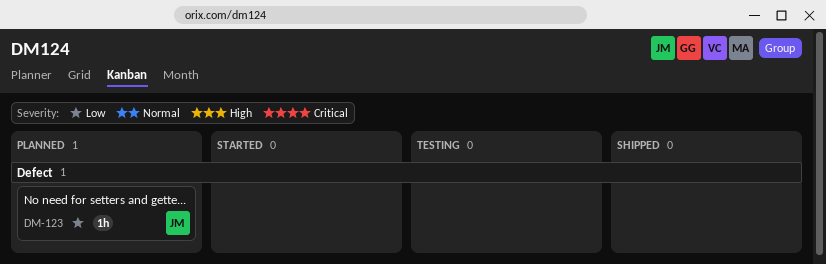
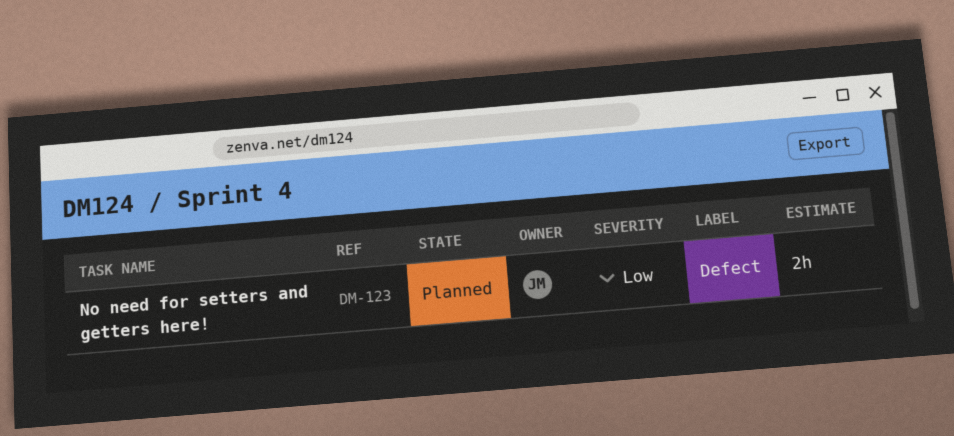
DM-123, estimate: 1h -> 2h

